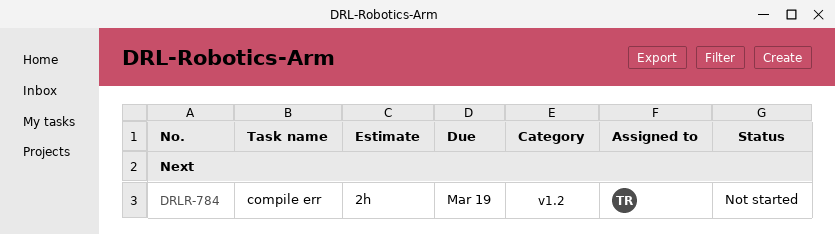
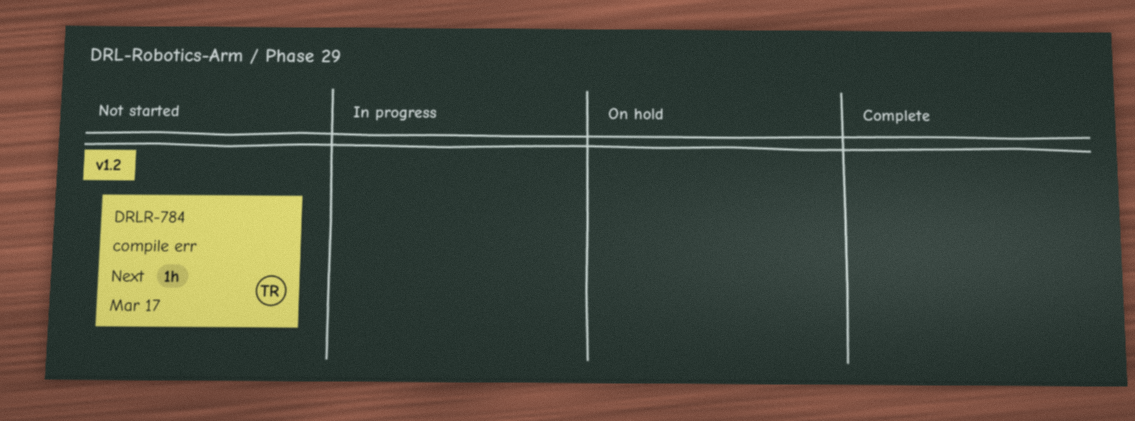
DRLR-784, estimate: 2h -> 1h
DRLR-784, due: Mar 19 -> Mar 17

